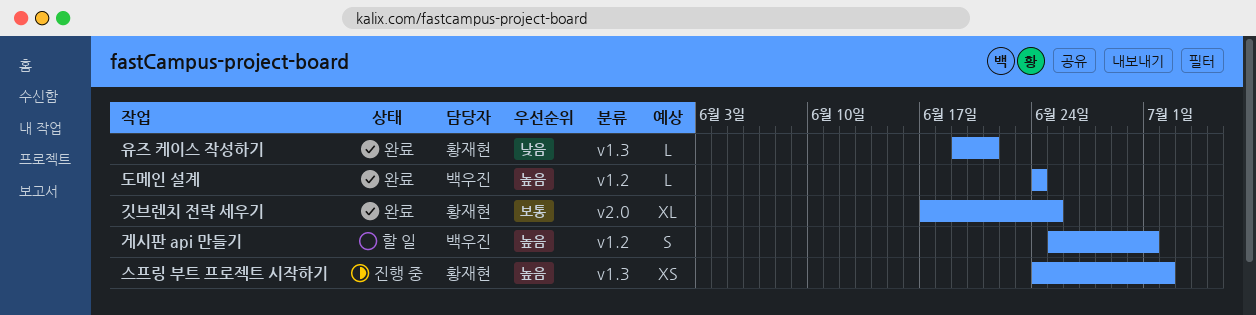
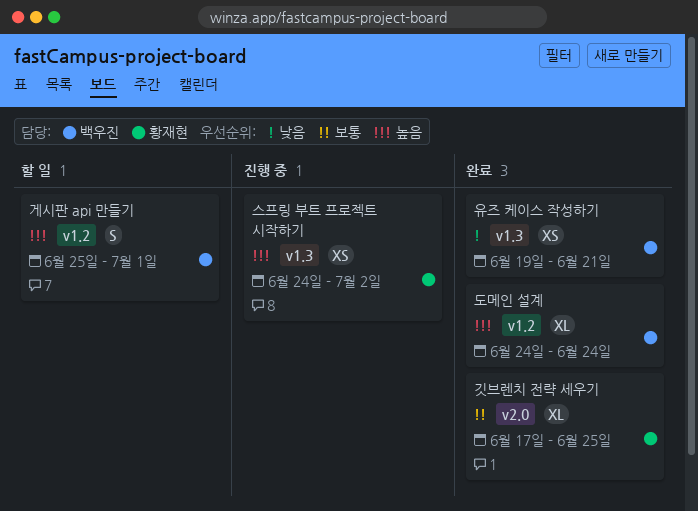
도메인 설계, estimate: L -> XL
유즈 케이스 작성하기, owner: 황재현 -> 백우진
유즈 케이스 작성하기, estimate: L -> XS

